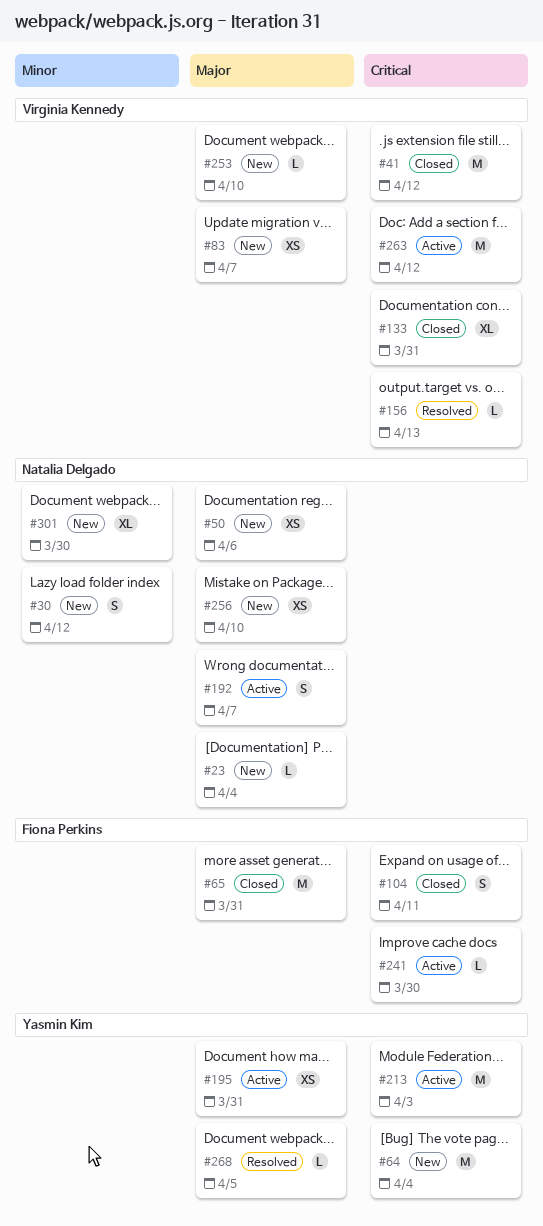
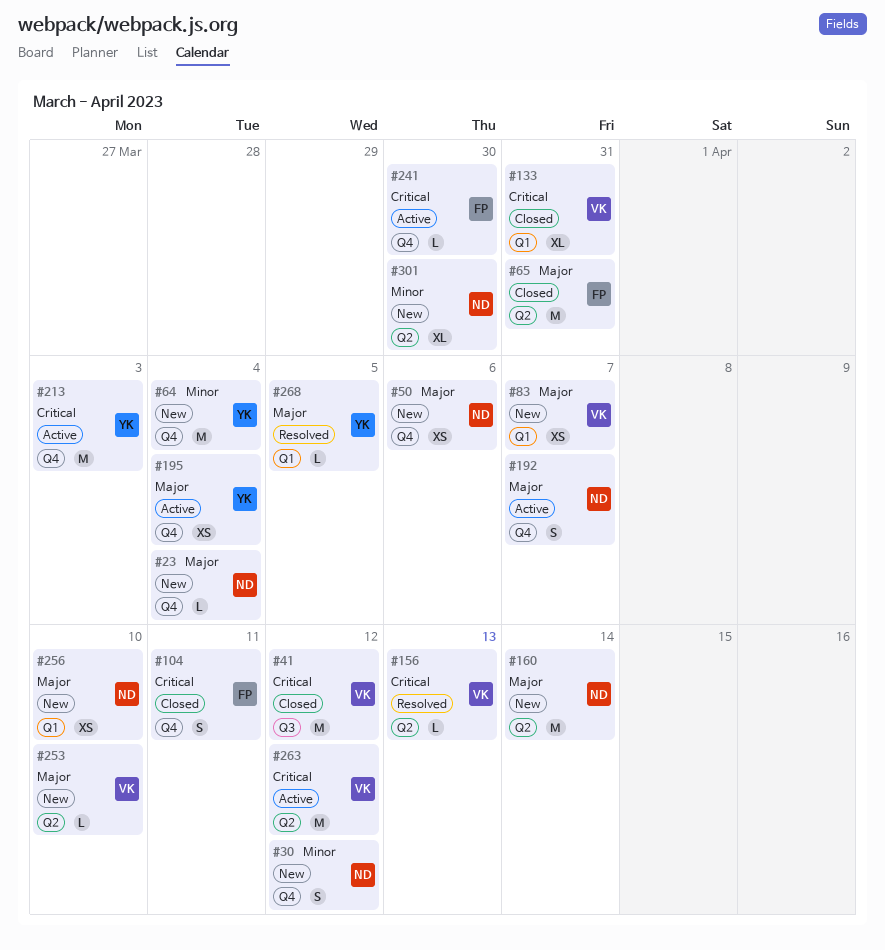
#64, priority: Critical -> Minor
#160: none -> present
#195, due: Mar 31 -> Apr 4

